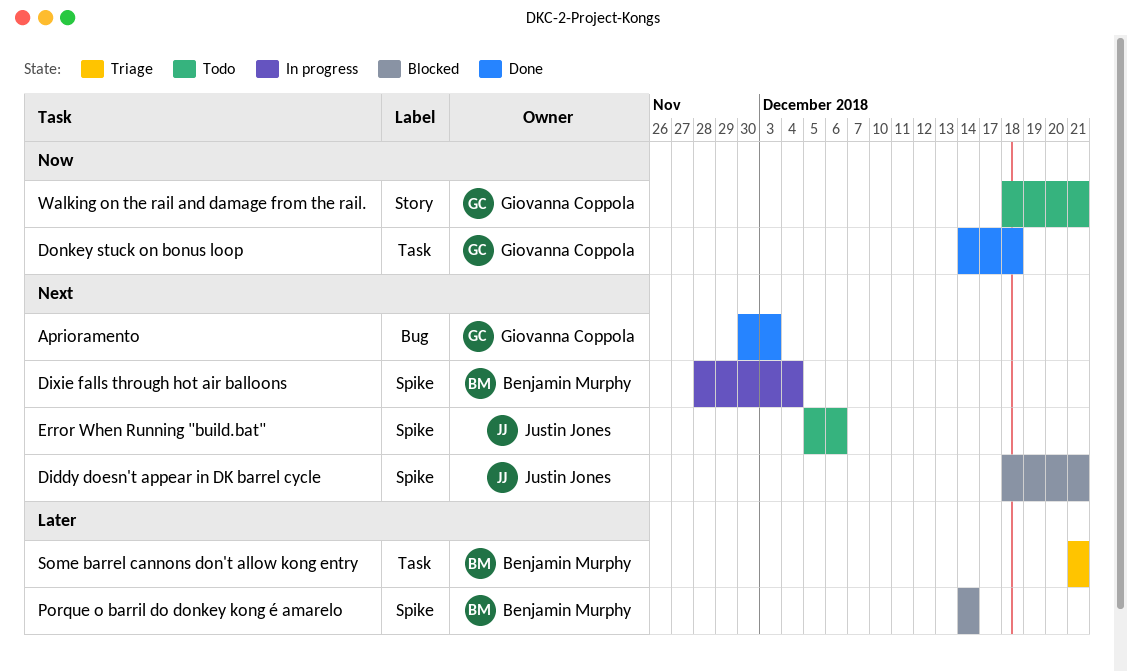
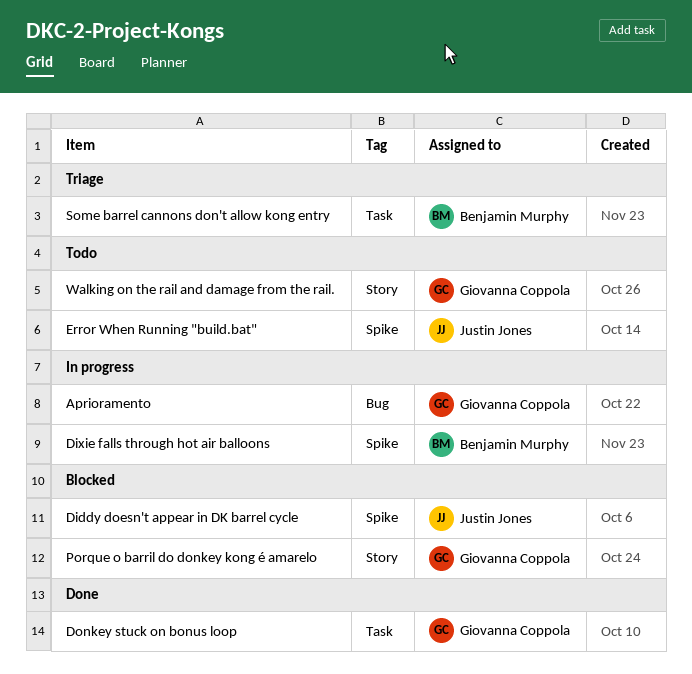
Aprioramento, status: Done -> In progress
Porque o barril do donkey kong é amarelo, owner: Benjamin Murphy -> Giovanna Coppola
Porque o barril do donkey kong é amarelo, label: Spike -> Story

